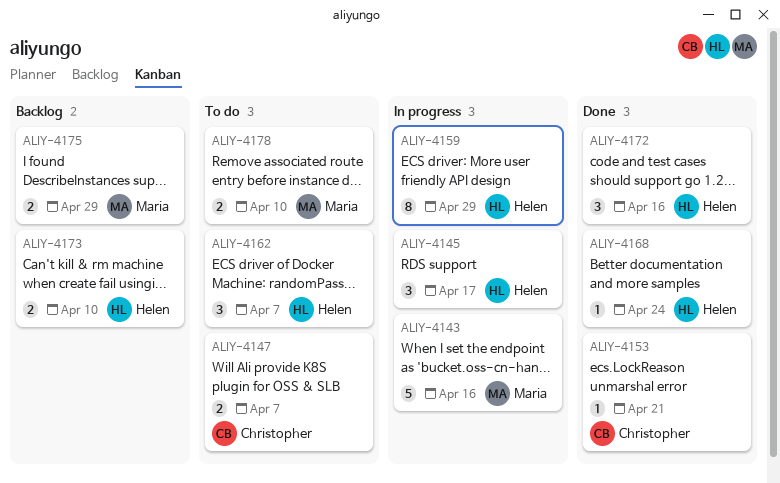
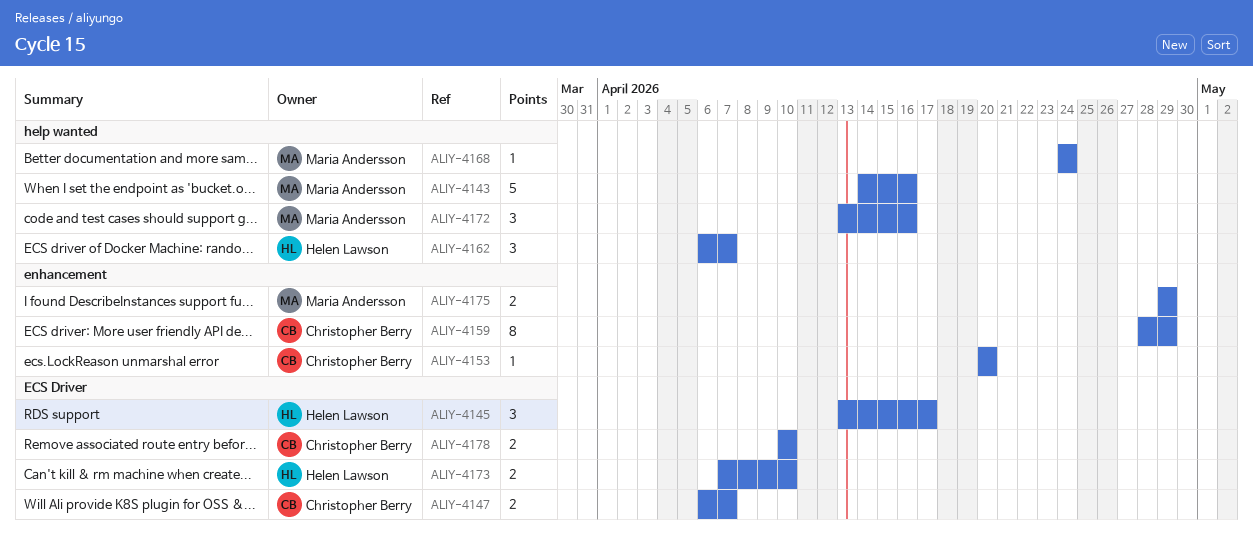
ALIY-4153, due: Apr 21 -> Apr 20
ALIY-4159, owner: Helen Lawson -> Christopher Berry
ALIY-4168, owner: Helen Lawson -> Maria Andersson
ALIY-4172, owner: Helen Lawson -> Maria Andersson
ALIY-4178, owner: Maria Andersson -> Christopher Berry

